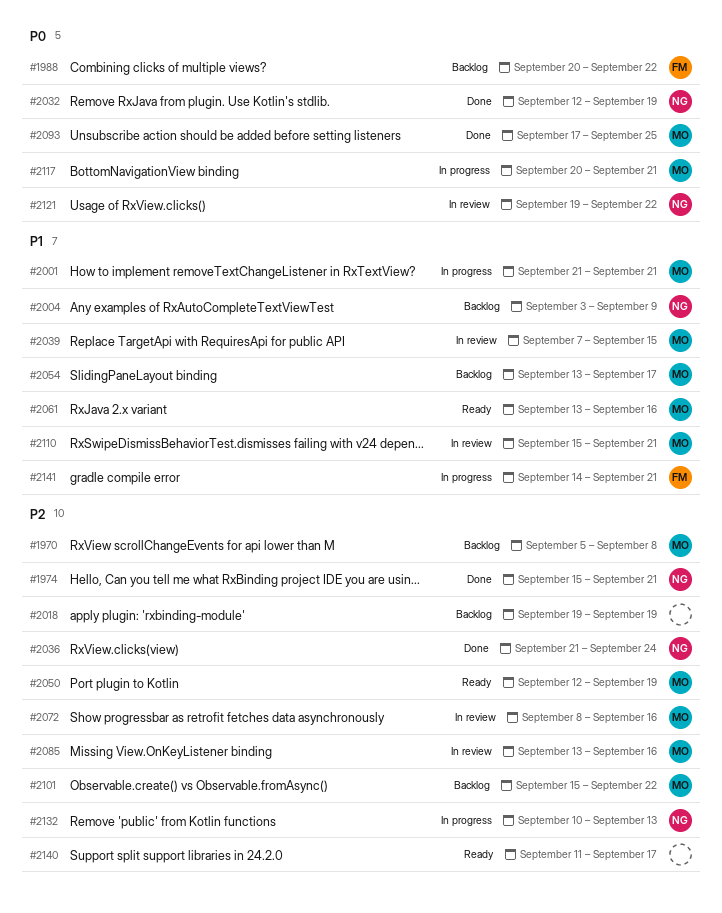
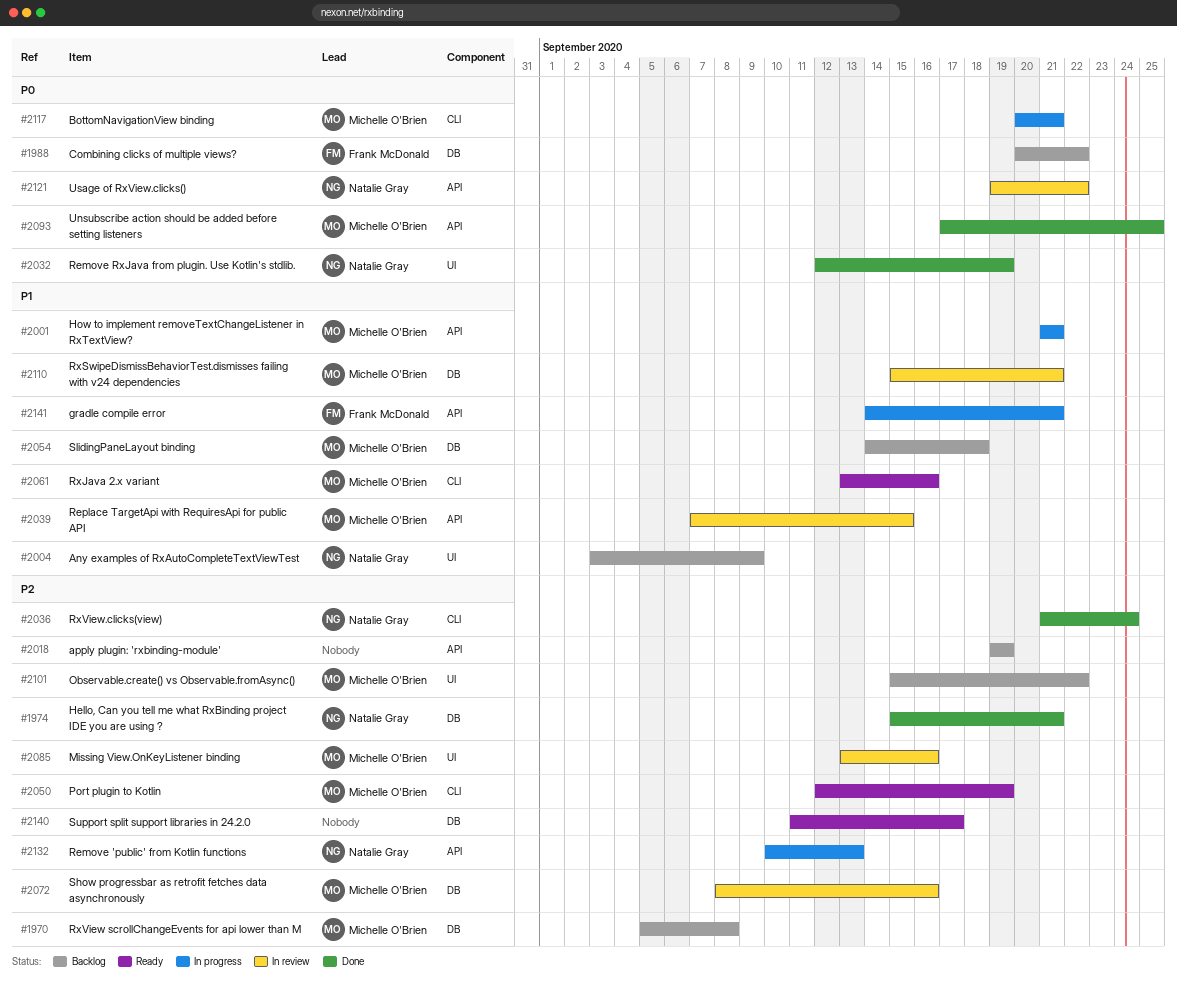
#2054, start: Sep 13 -> Sep 14
#2054, due: Sep 17 -> Sep 18

